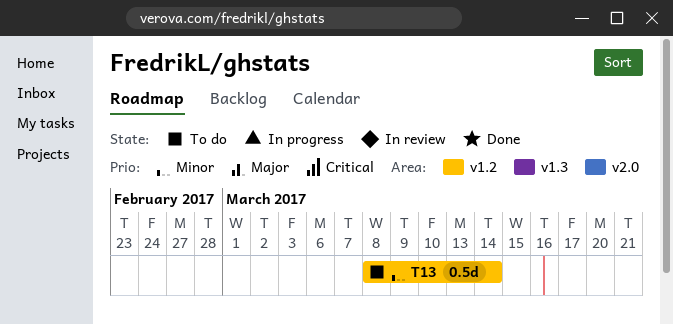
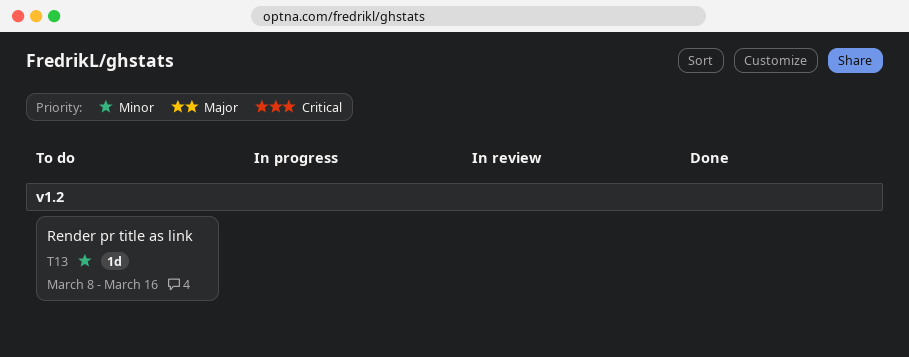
T13, estimate: 0.5d -> 1d
T13, due: Mar 14 -> Mar 16

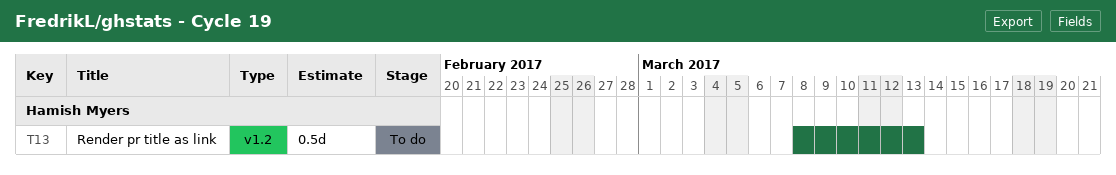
T13, estimate: 1d -> 0.5d
T13, due: Mar 16 -> Mar 13

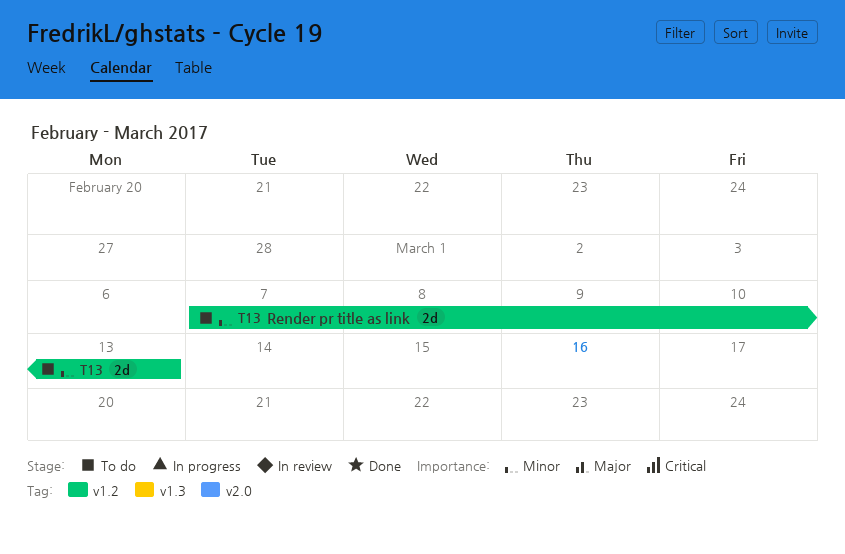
T13, estimate: 0.5d -> 2d
T13, start: Mar 8 -> Mar 7

